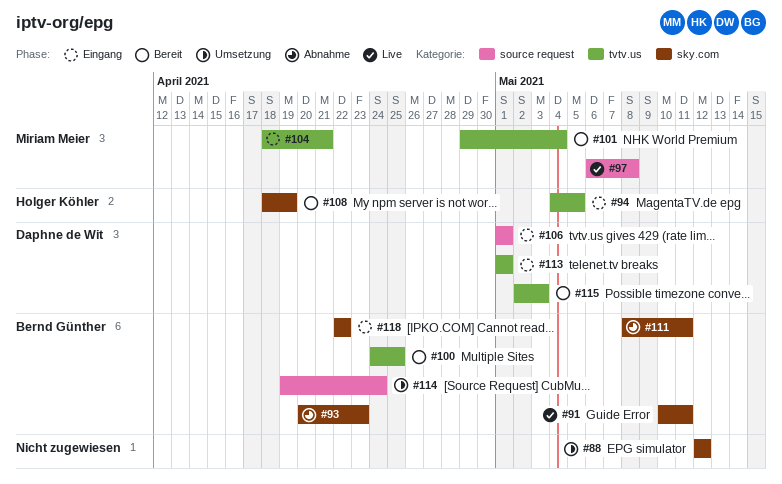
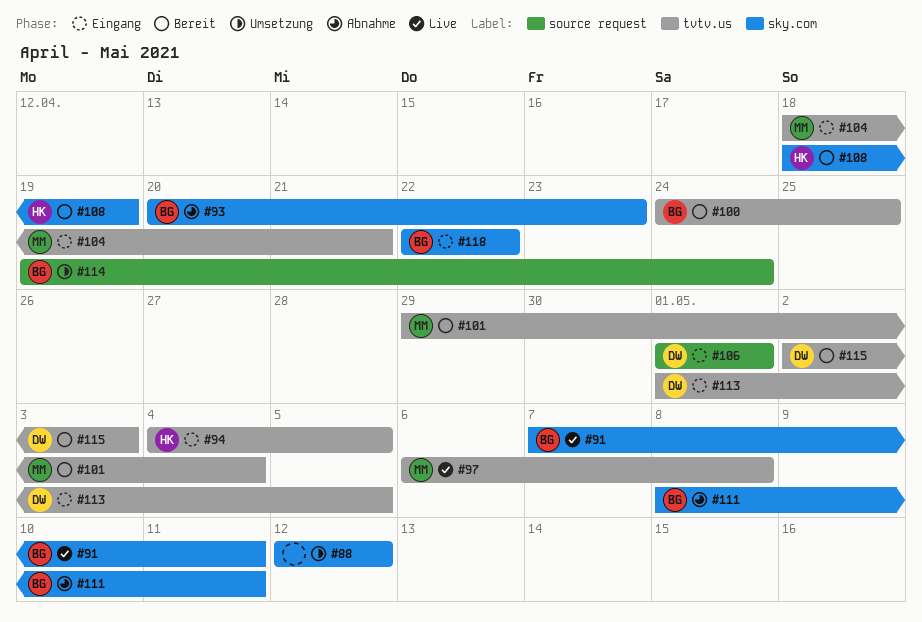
#91, start: May 10 -> May 7
#97, label: source request -> tvtv.us
#113, due: May 1 -> May 5

